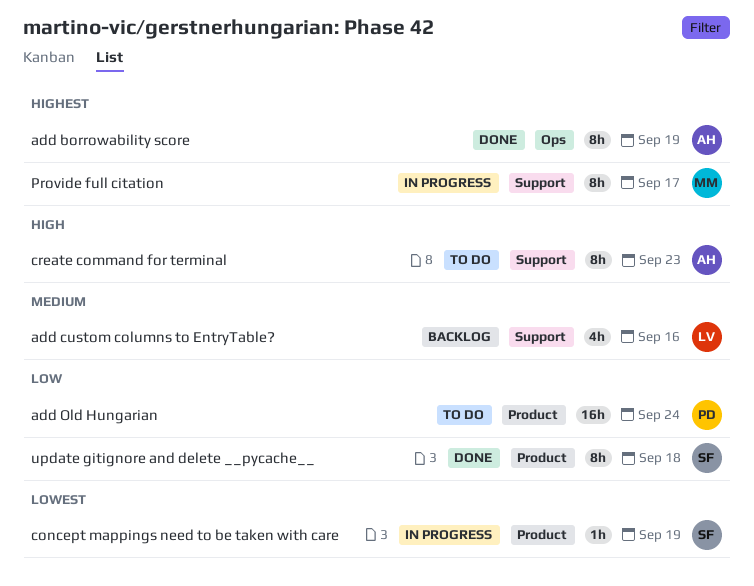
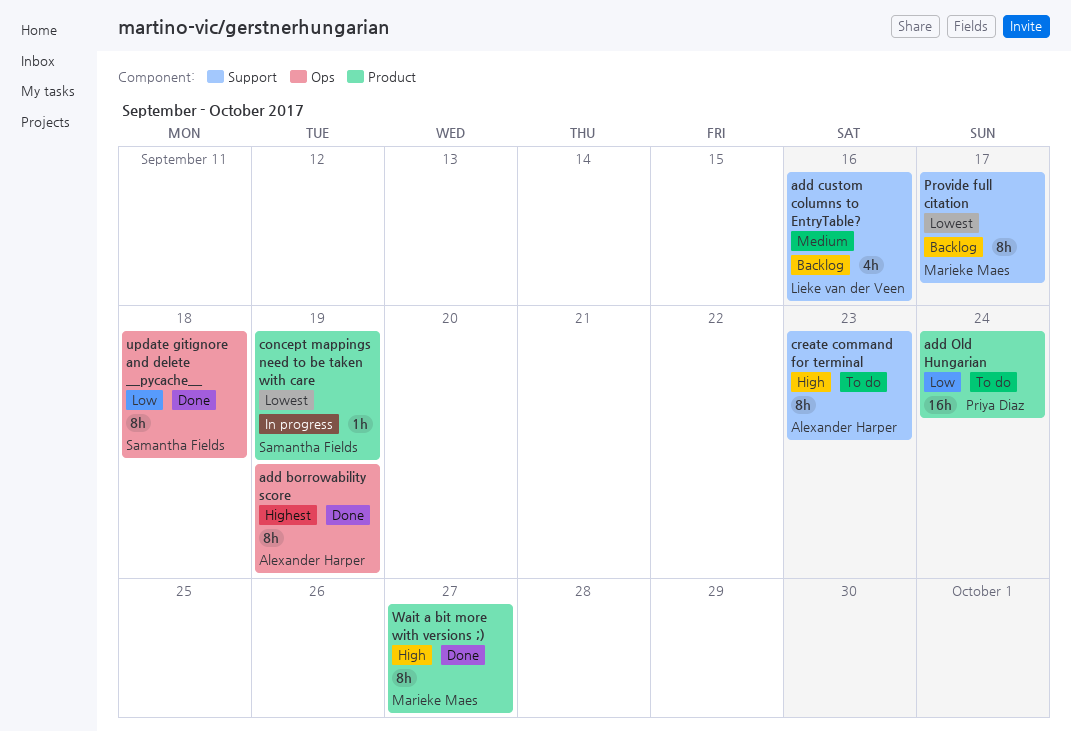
Provide full citation, status: In progress -> Backlog
Provide full citation, priority: Highest -> Lowest
update gitignore and delete __pycache__, label: Product -> Ops
Wait a bit more with versions ;): none -> present

